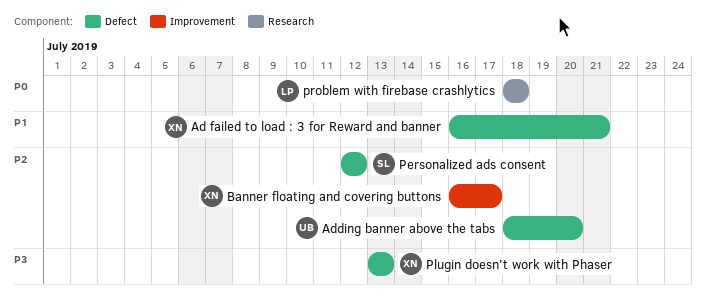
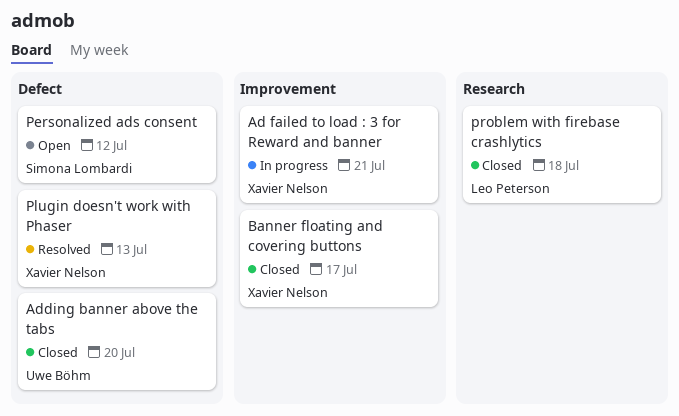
Ad failed to load : 3 for Reward and banner, label: Defect -> Improvement

